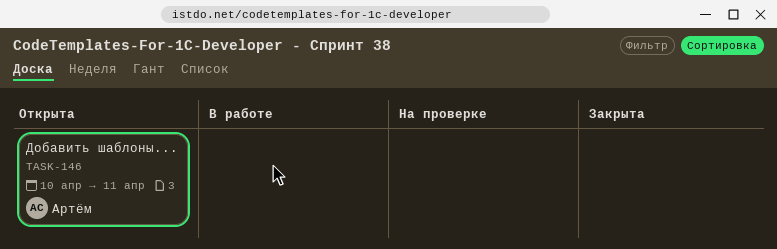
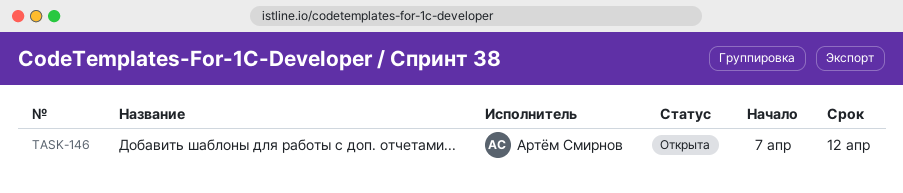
TASK-146, start: Apr 10 -> Apr 7
TASK-146, due: Apr 11 -> Apr 12

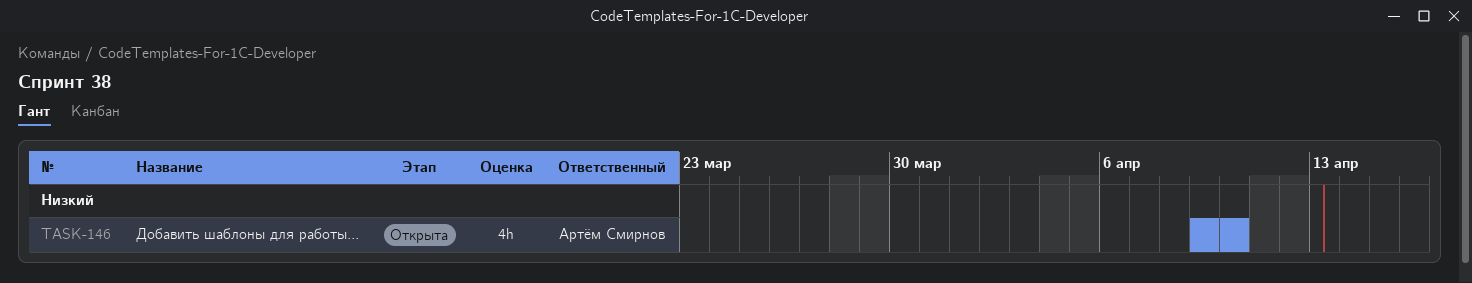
TASK-146, start: Apr 7 -> Apr 9
TASK-146, due: Apr 12 -> Apr 10

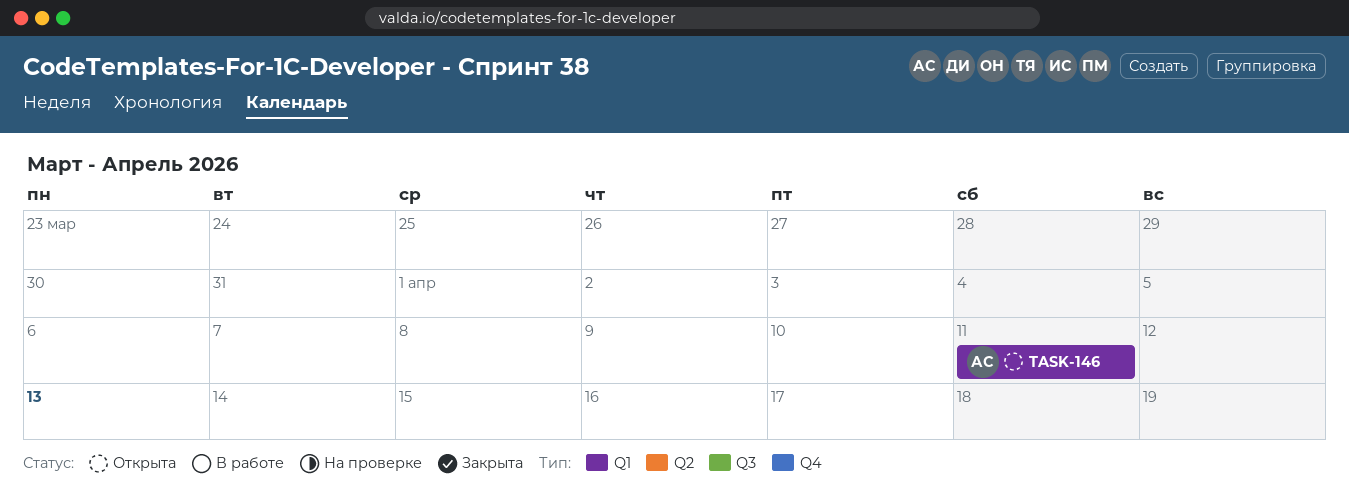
TASK-146, start: Apr 9 -> Apr 11
TASK-146, due: Apr 10 -> Apr 11

